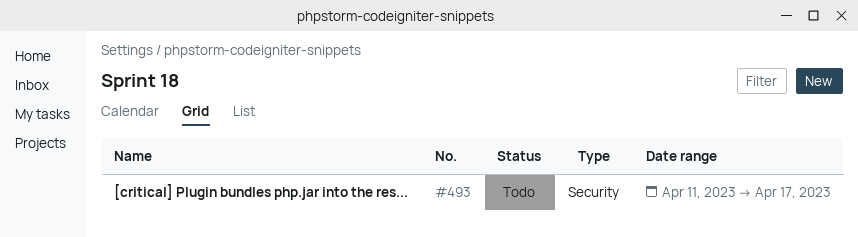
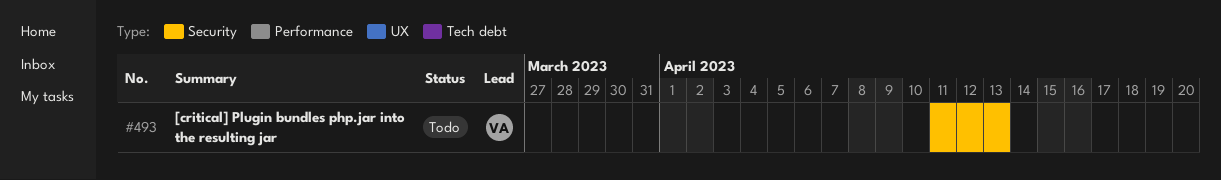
#493, due: Apr 17 -> Apr 13

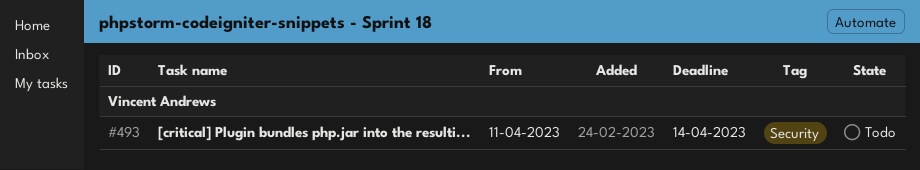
#493, due: Apr 13 -> Apr 14

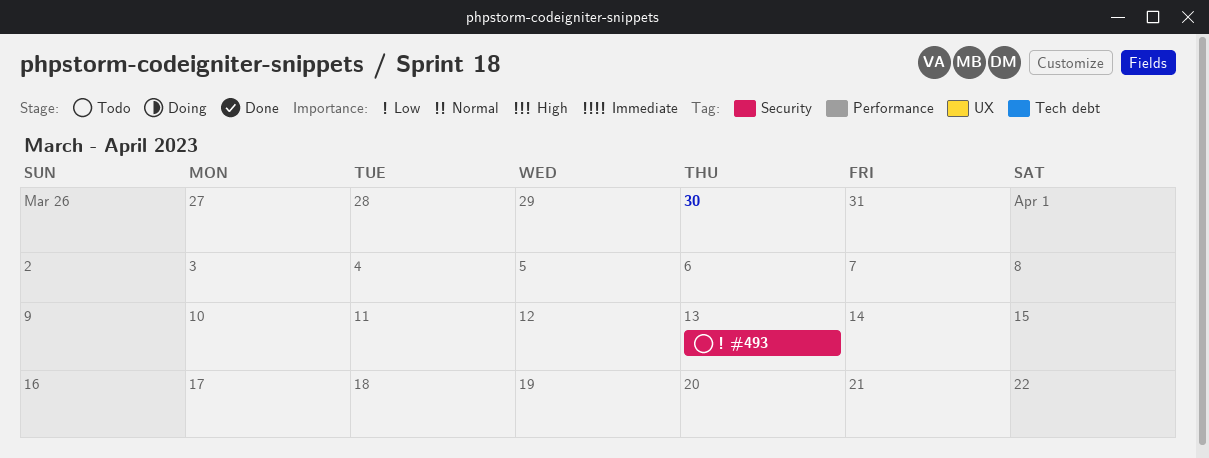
#493, start: Apr 11 -> Apr 13
#493, due: Apr 14 -> Apr 13

